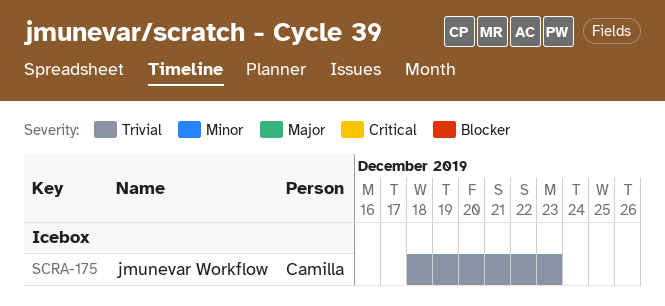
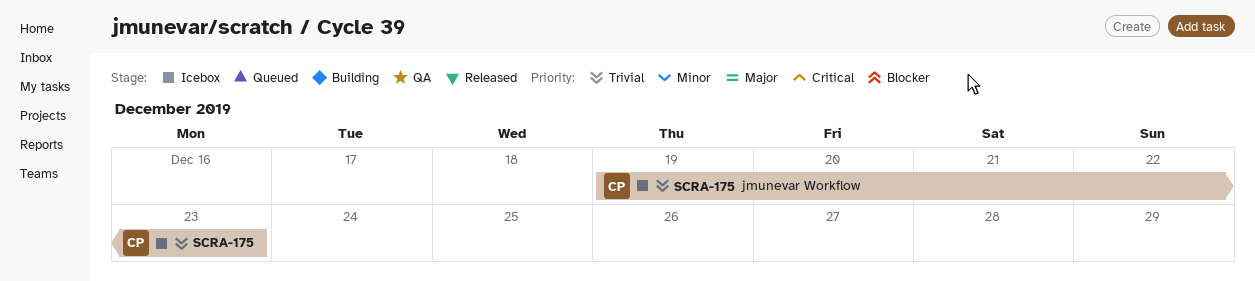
SCRA-175, start: Dec 18 -> Dec 19

